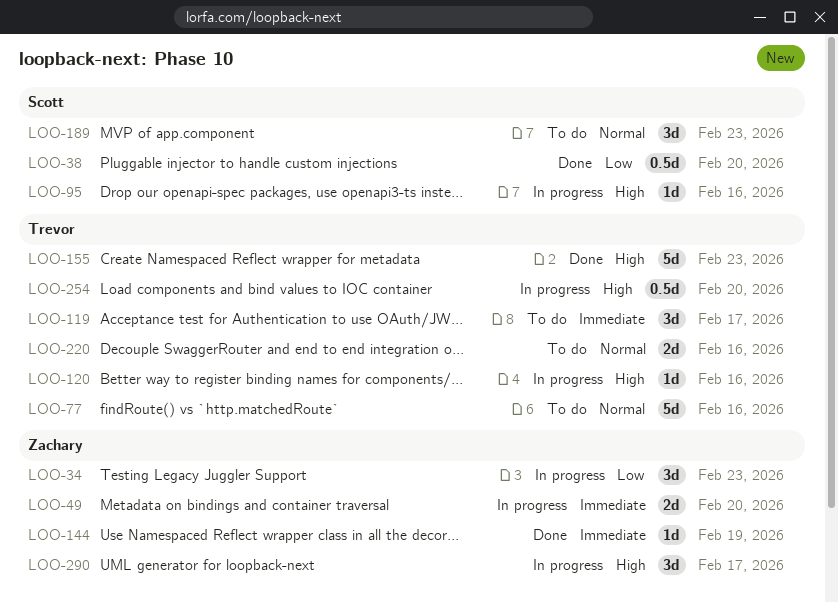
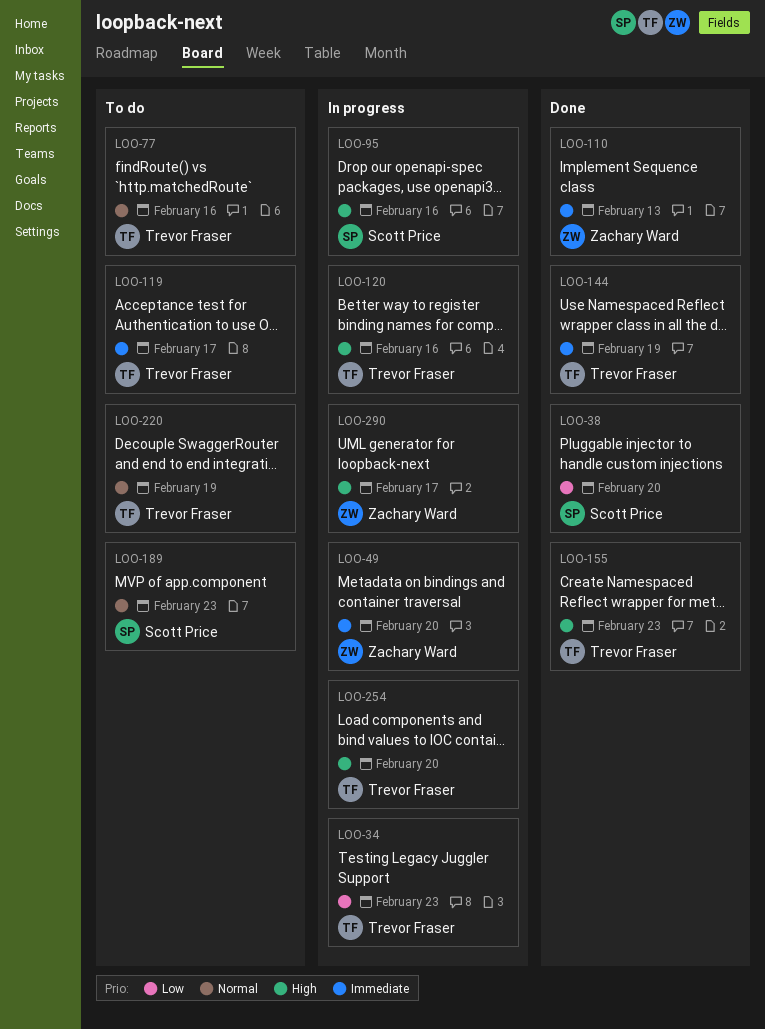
LOO-34, owner: Zachary Ward -> Trevor Fraser
LOO-110: none -> present
LOO-144, owner: Zachary Ward -> Trevor Fraser
LOO-220, due: Feb 16 -> Feb 19

